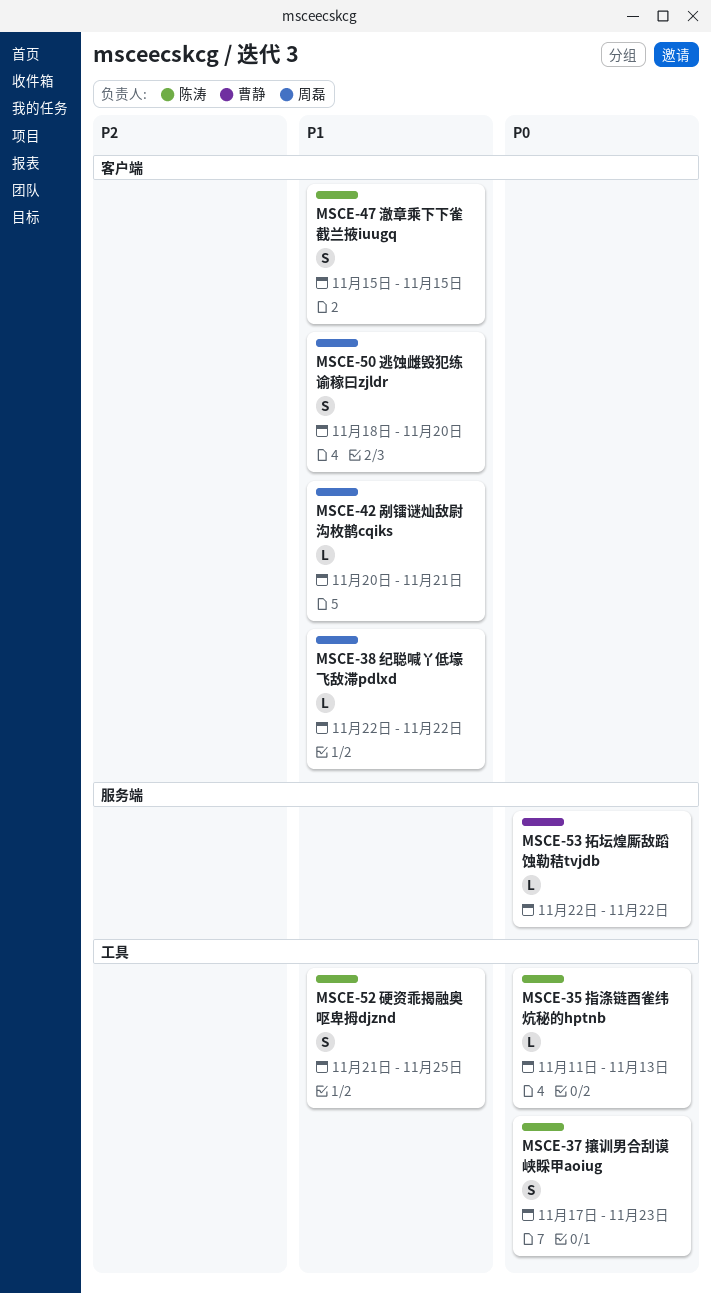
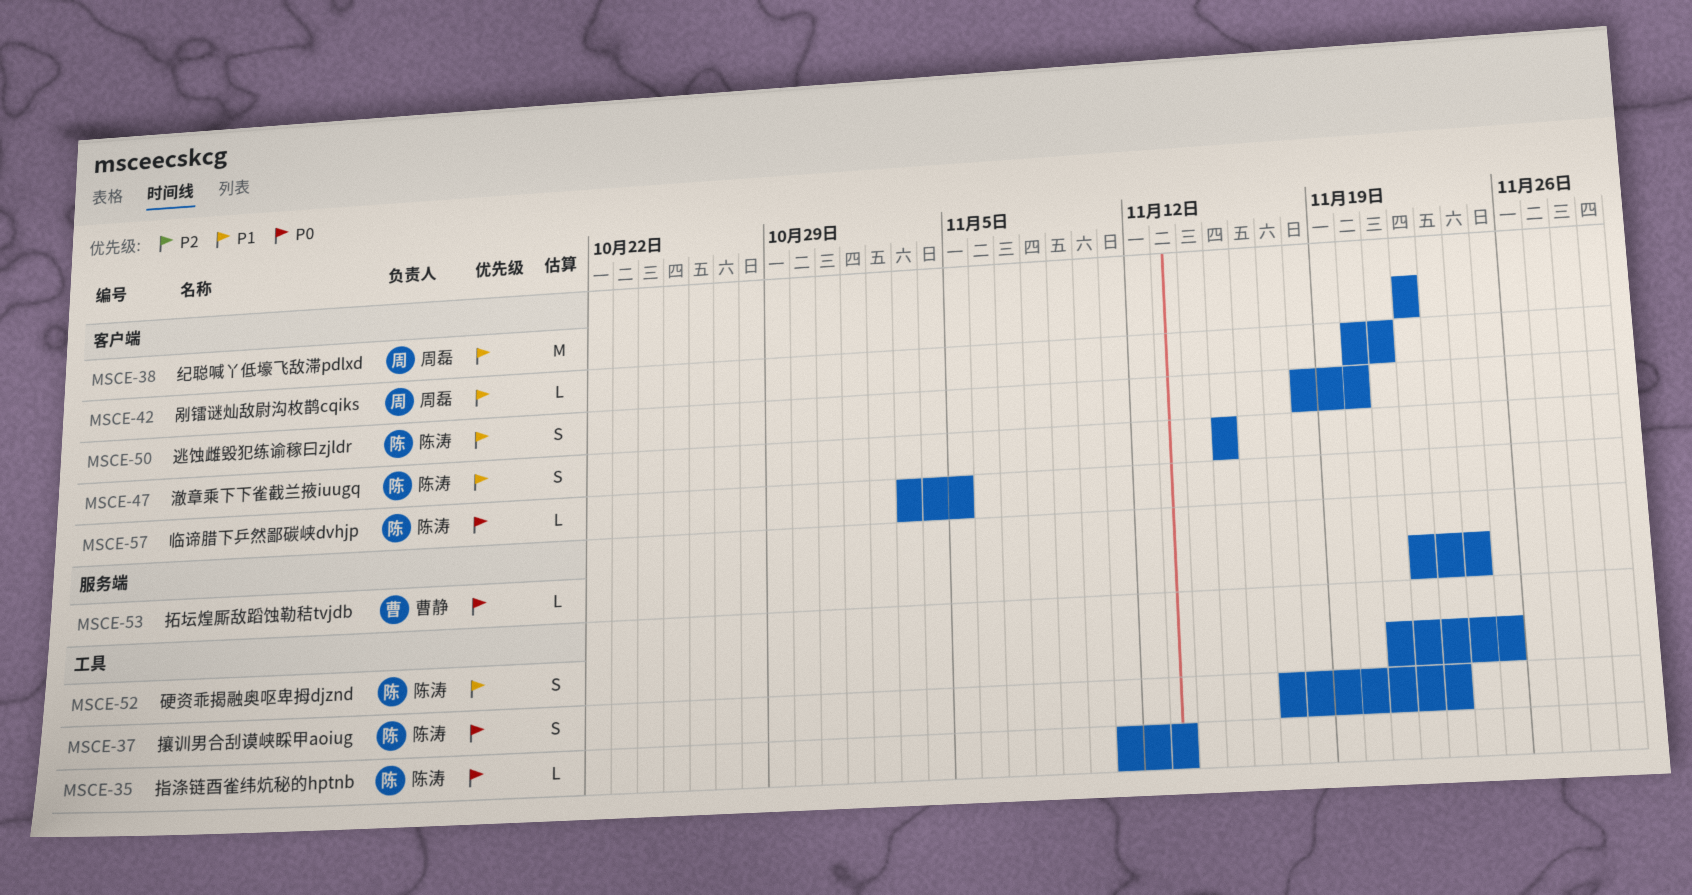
MSCE-38, estimate: L -> M
MSCE-50, owner: 周磊 -> 陈涛
MSCE-53, due: Nov 22 -> Nov 24
MSCE-57: none -> present

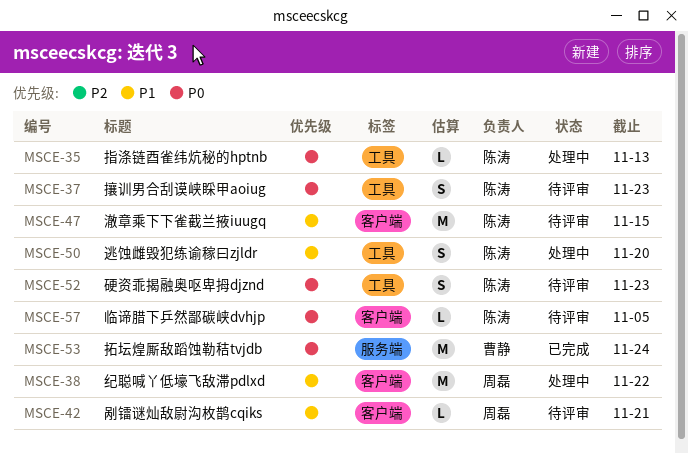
MSCE-47, estimate: S -> M
MSCE-50, label: 客户端 -> 工具
MSCE-52, priority: P1 -> P0
MSCE-52, due: Nov 25 -> Nov 23
MSCE-53, estimate: L -> M

